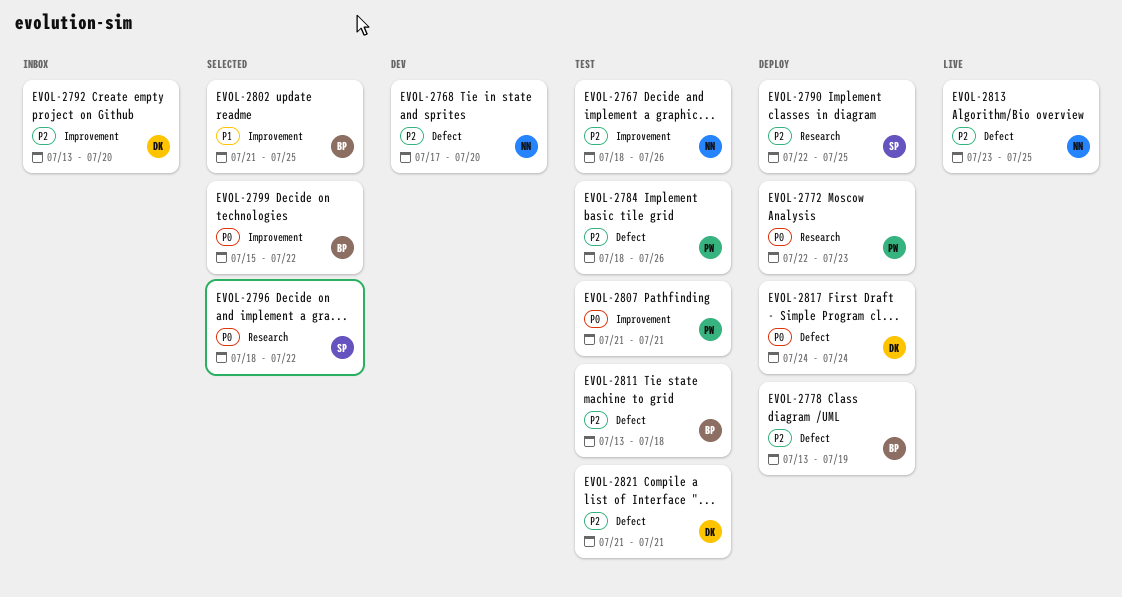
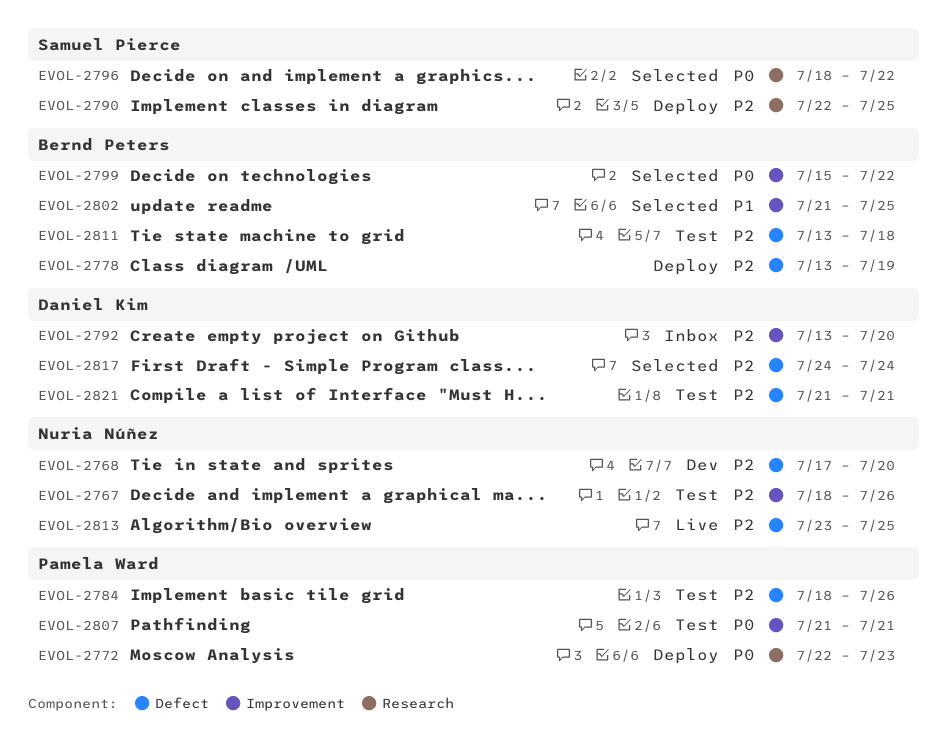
EVOL-2817, status: Deploy -> Selected
EVOL-2817, priority: P0 -> P2

